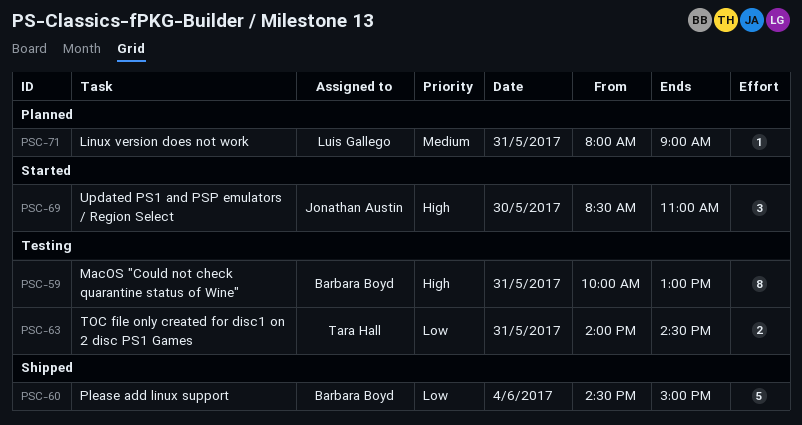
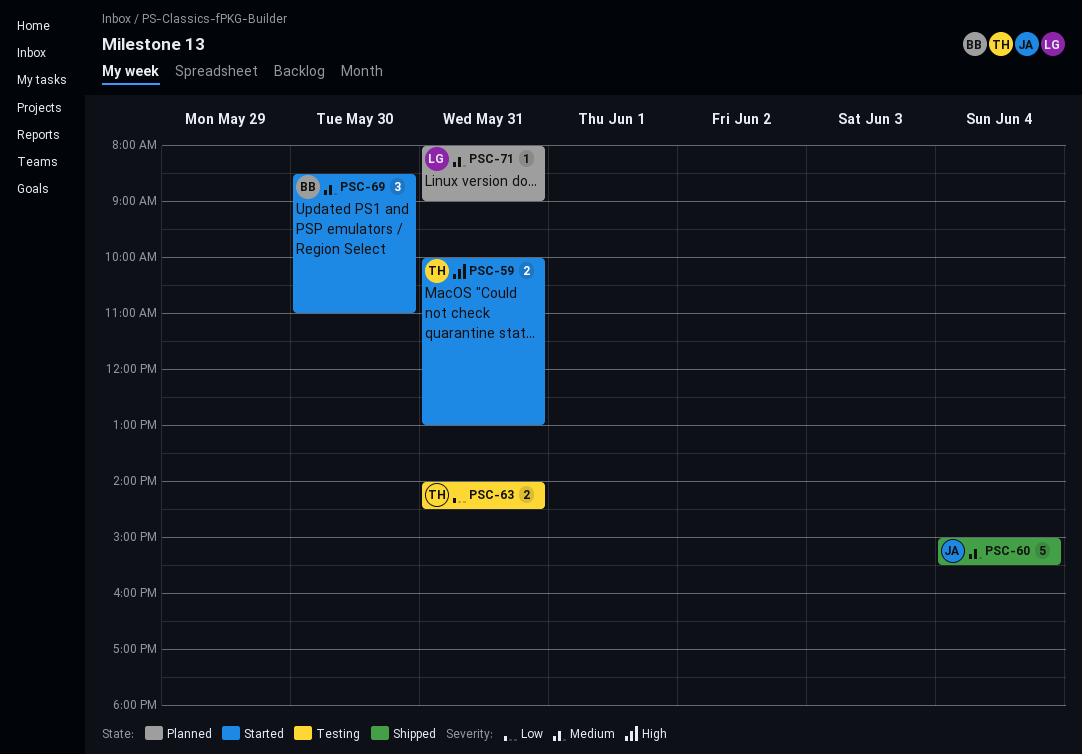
PSC-59, status: Testing -> Started
PSC-59, owner: Barbara Boyd -> Tara Hall
PSC-59, estimate: 8 -> 2
PSC-60, owner: Barbara Boyd -> Jonathan Austin
PSC-60, priority: Low -> Medium
PSC-60, begins: 14:30 -> 15:00
PSC-60, ends: 15:00 -> 15:30
PSC-69, owner: Jonathan Austin -> Barbara Boyd
PSC-69, priority: High -> Medium

